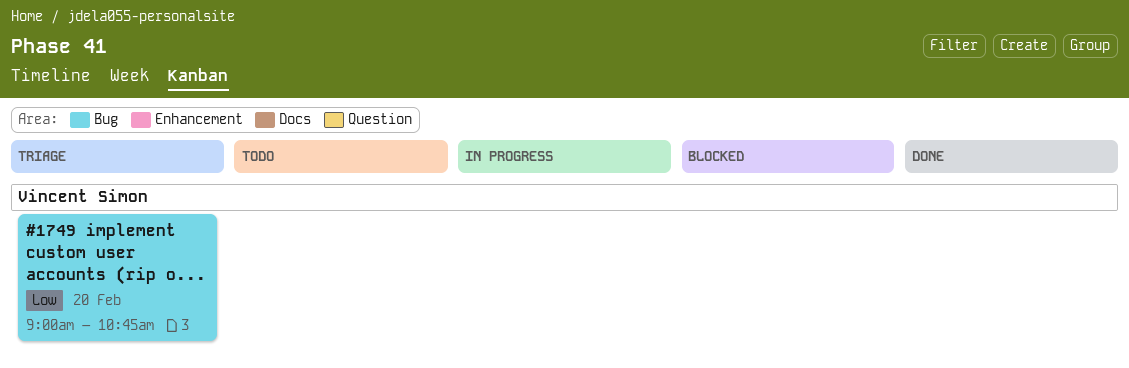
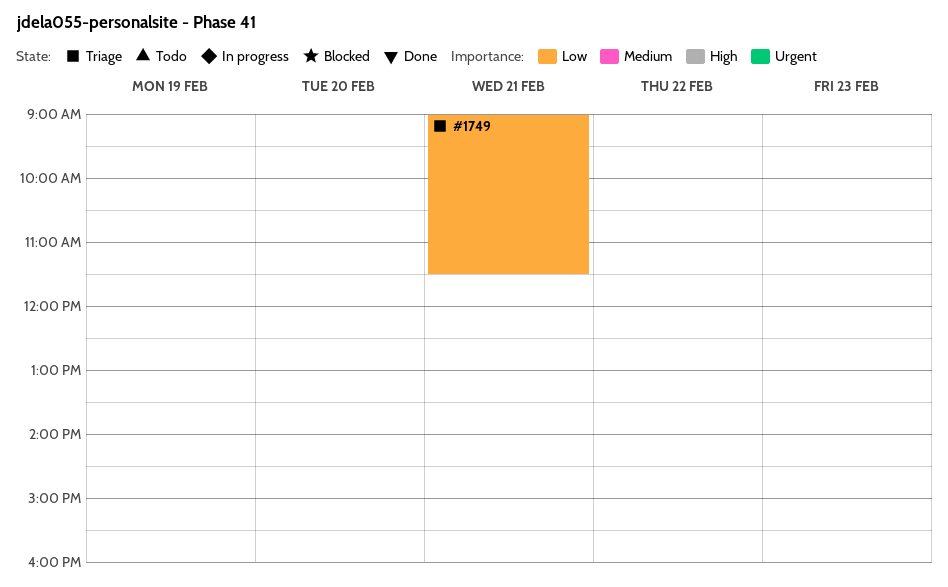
#1749, day: Feb 20 -> Feb 21
#1749, ends: 10:45 -> 11:30

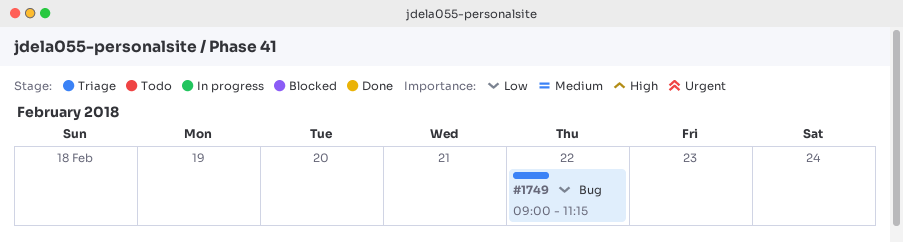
#1749, day: Feb 21 -> Feb 22
#1749, ends: 11:30 -> 11:15

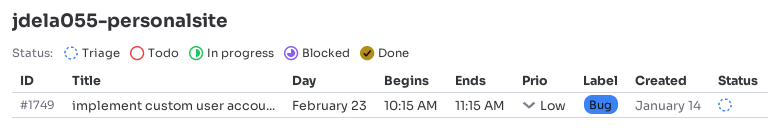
#1749, day: Feb 22 -> Feb 23
#1749, begins: 09:00 -> 10:15

